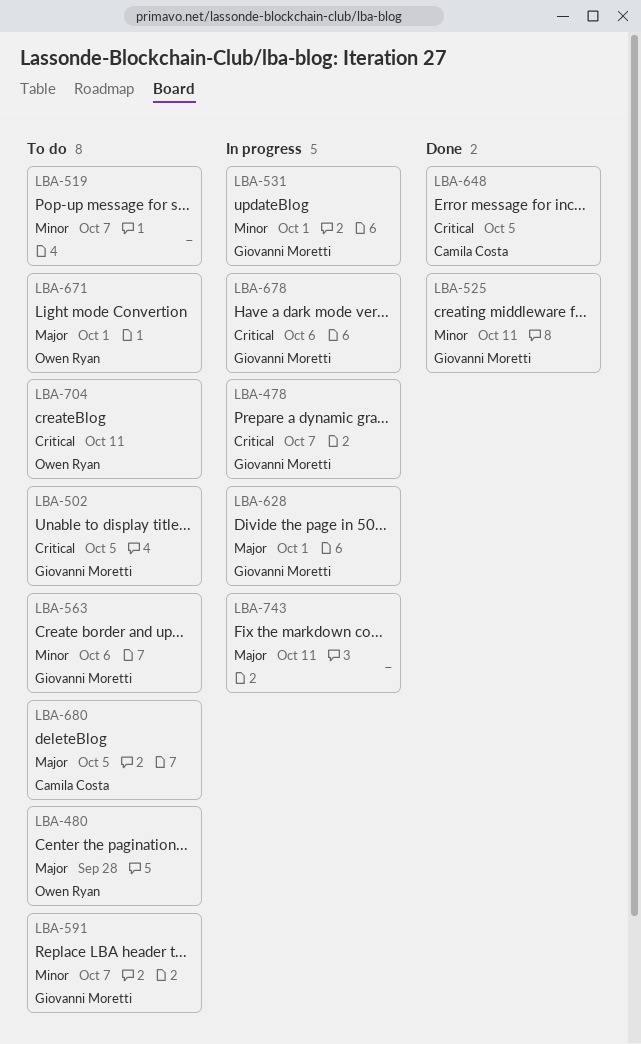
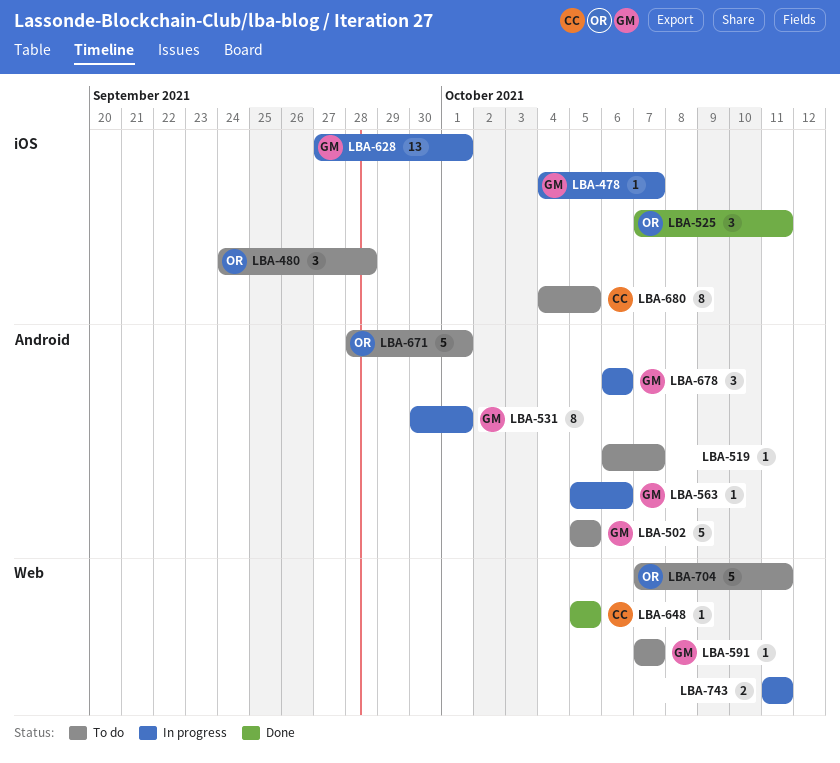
LBA-525, owner: Giovanni Moretti -> Owen Ryan
LBA-563, status: To do -> In progress

